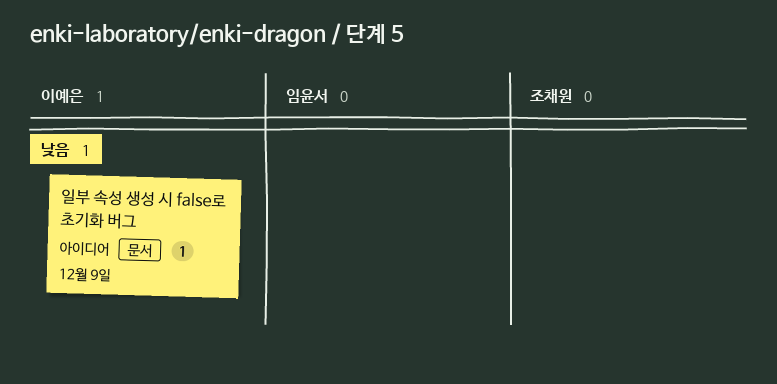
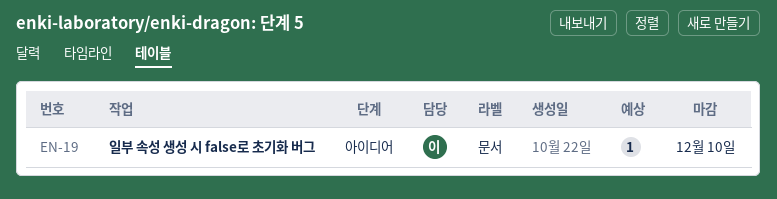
일부 속성 생성 시 false로 초기화 버그, due: Dec 9 -> Dec 10

